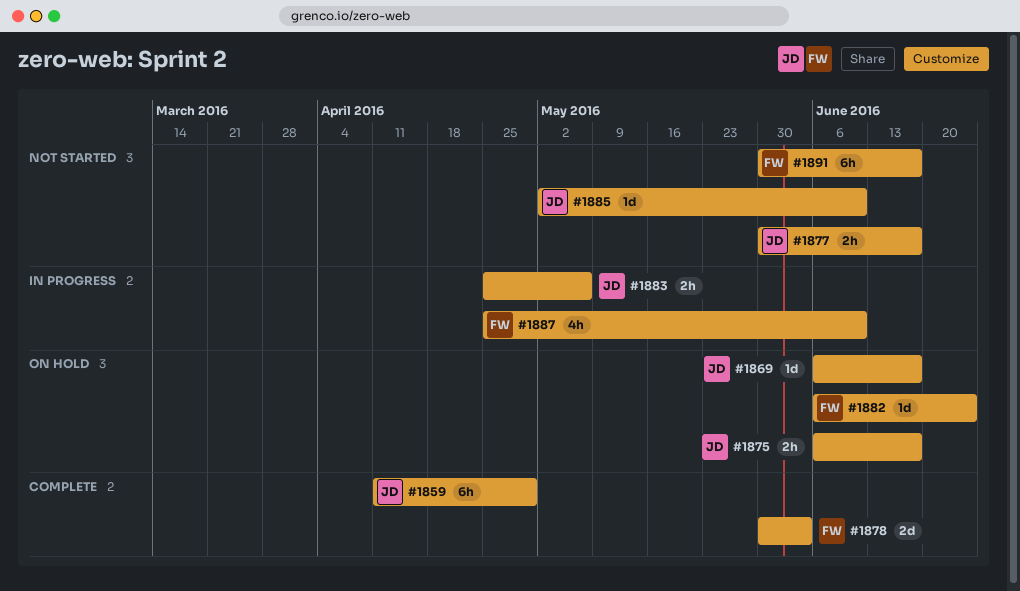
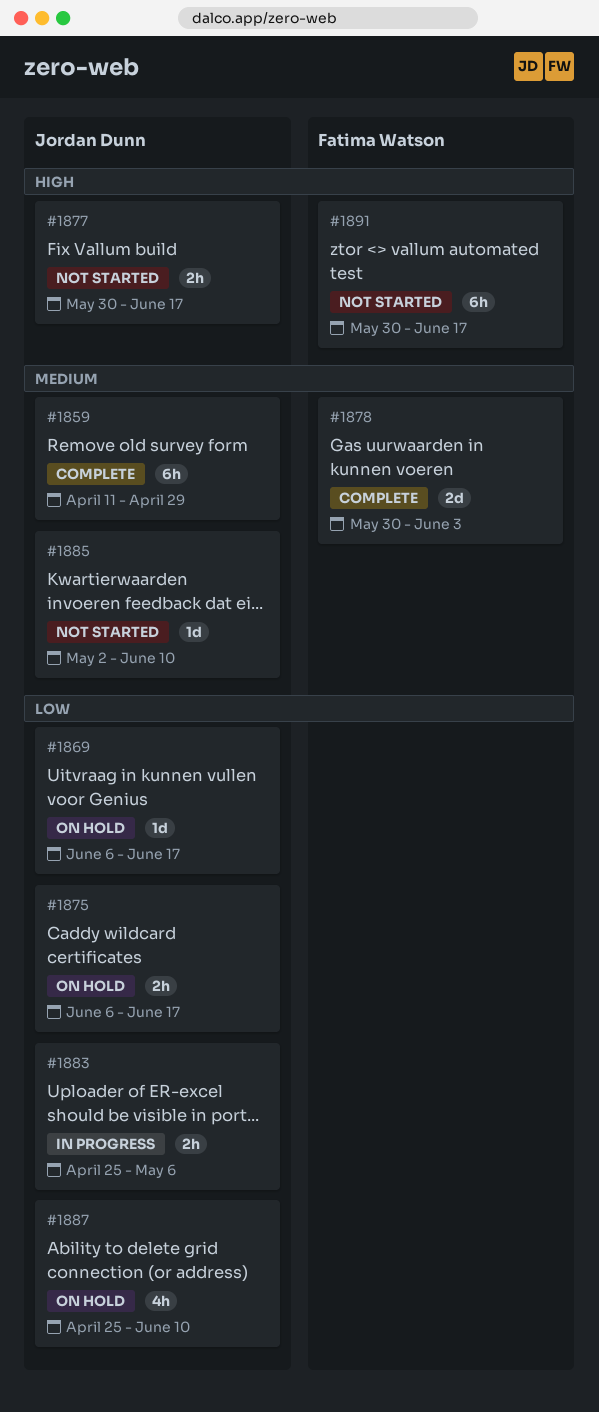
#1882: present -> none
#1887, status: In progress -> On hold
#1887, owner: Fatima Watson -> Jordan Dunn

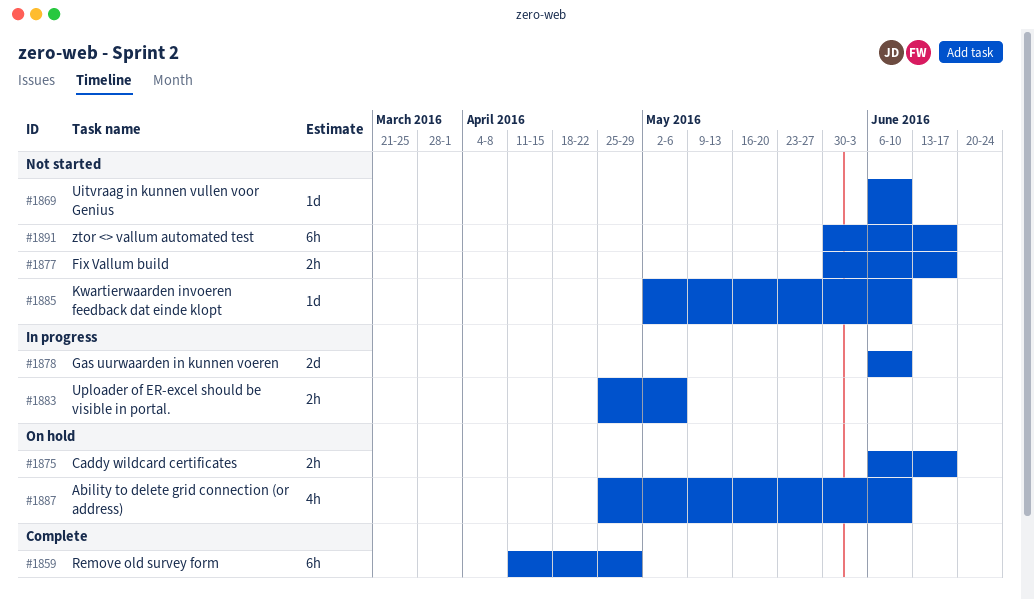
#1869, status: On hold -> Not started
#1869, due: Jun 17 -> Jun 10
#1878, status: Complete -> In progress
#1878, start: May 30 -> Jun 6
#1878, due: Jun 3 -> Jun 10

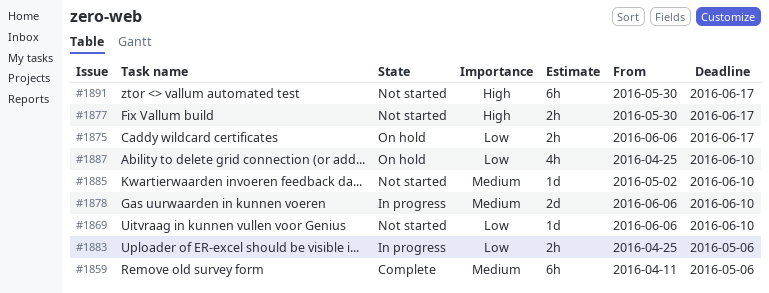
#1859, due: Apr 29 -> May 6

